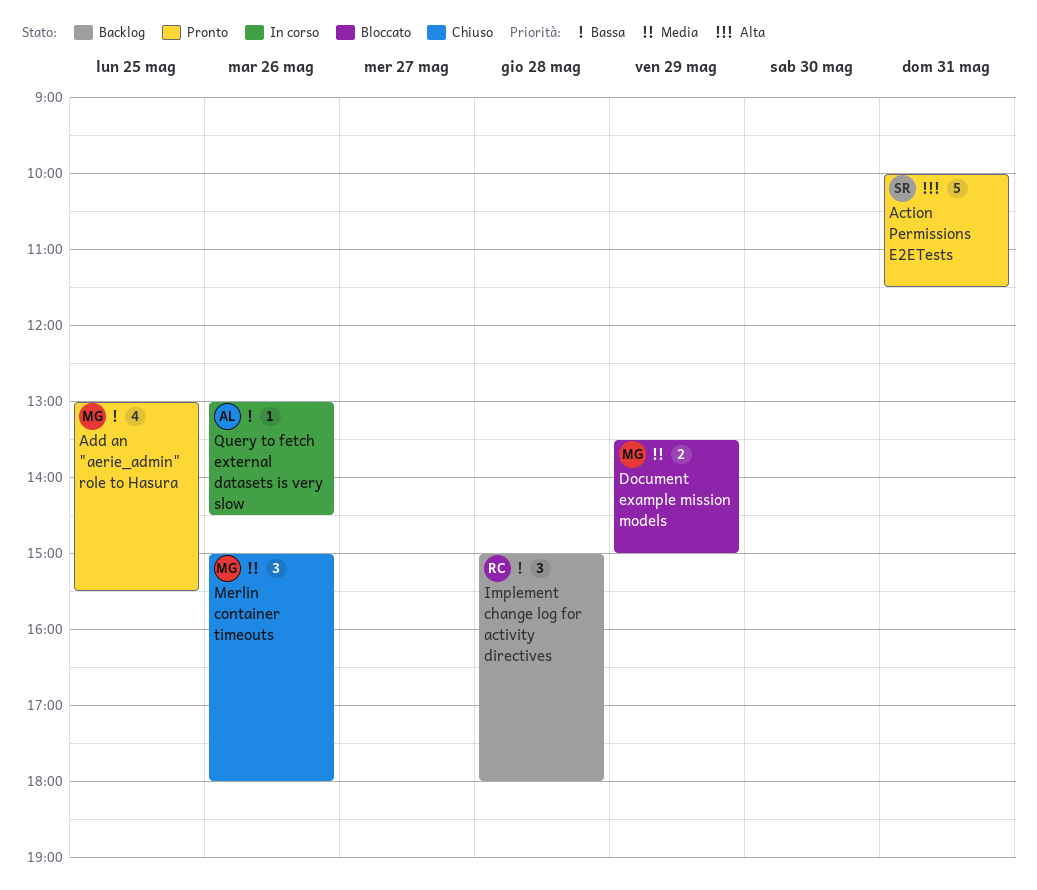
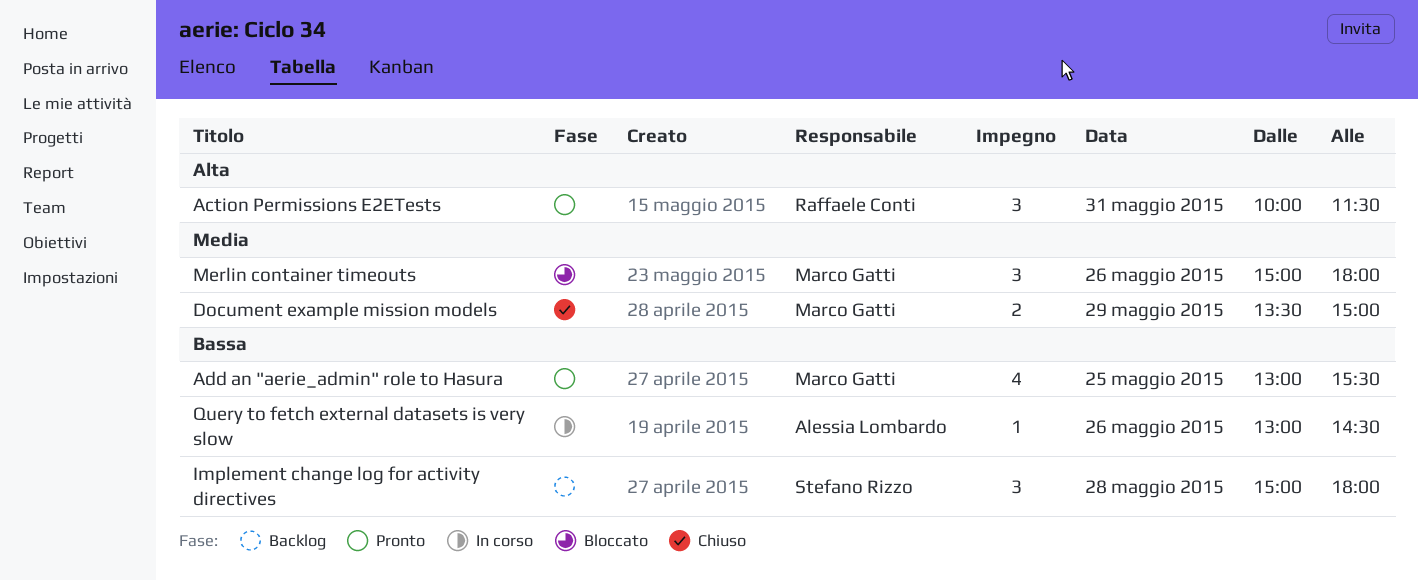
Action Permissions E2ETests, owner: Stefano Rizzo -> Raffaele Conti
Action Permissions E2ETests, estimate: 5 -> 3
Document example mission models, status: Bloccato -> Chiuso
Implement change log for activity directives, owner: Raffaele Conti -> Stefano Rizzo
Merlin container timeouts, status: Chiuso -> Bloccato

